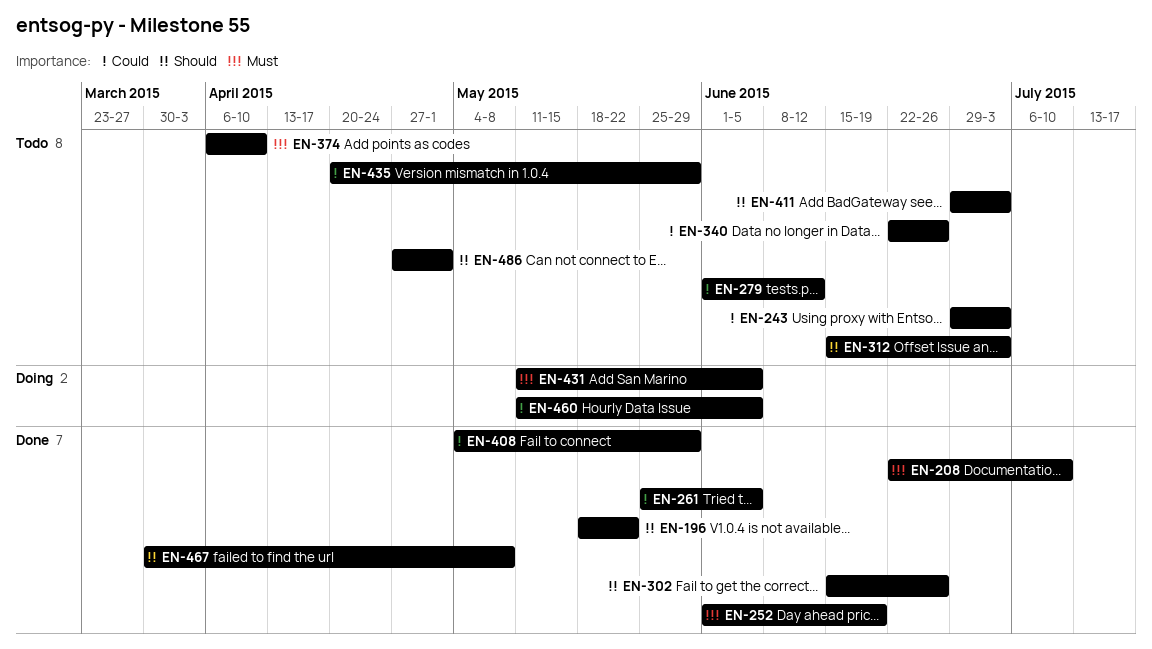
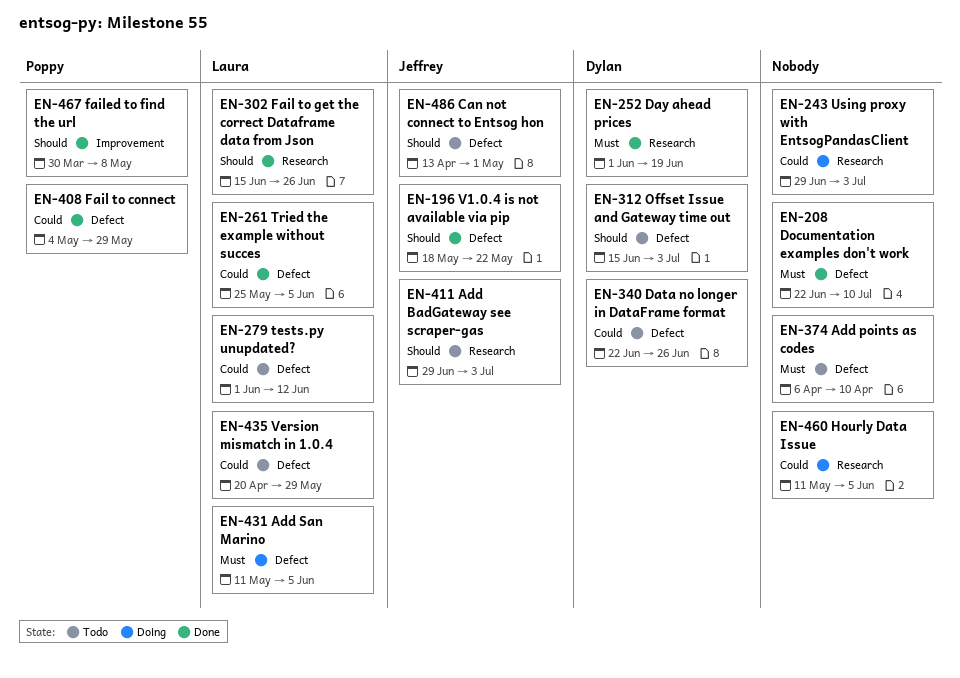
EN-243, status: Todo -> Doing
EN-486, start: Apr 27 -> Apr 13

